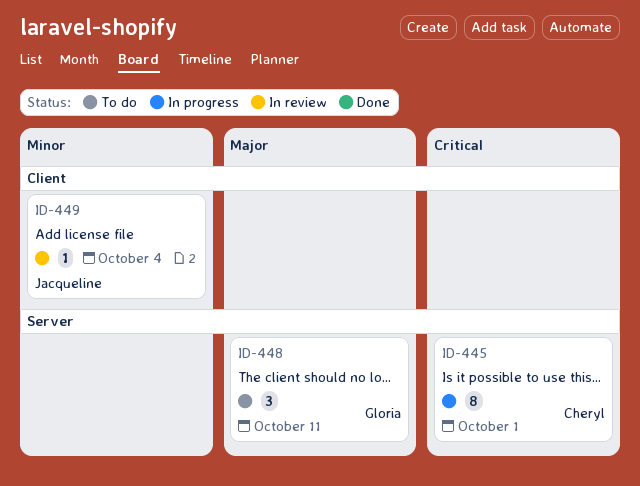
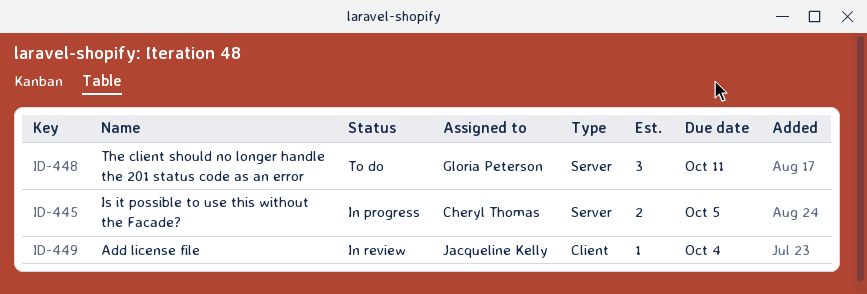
ID-445, estimate: 8 -> 2
ID-445, due: Oct 1 -> Oct 5

